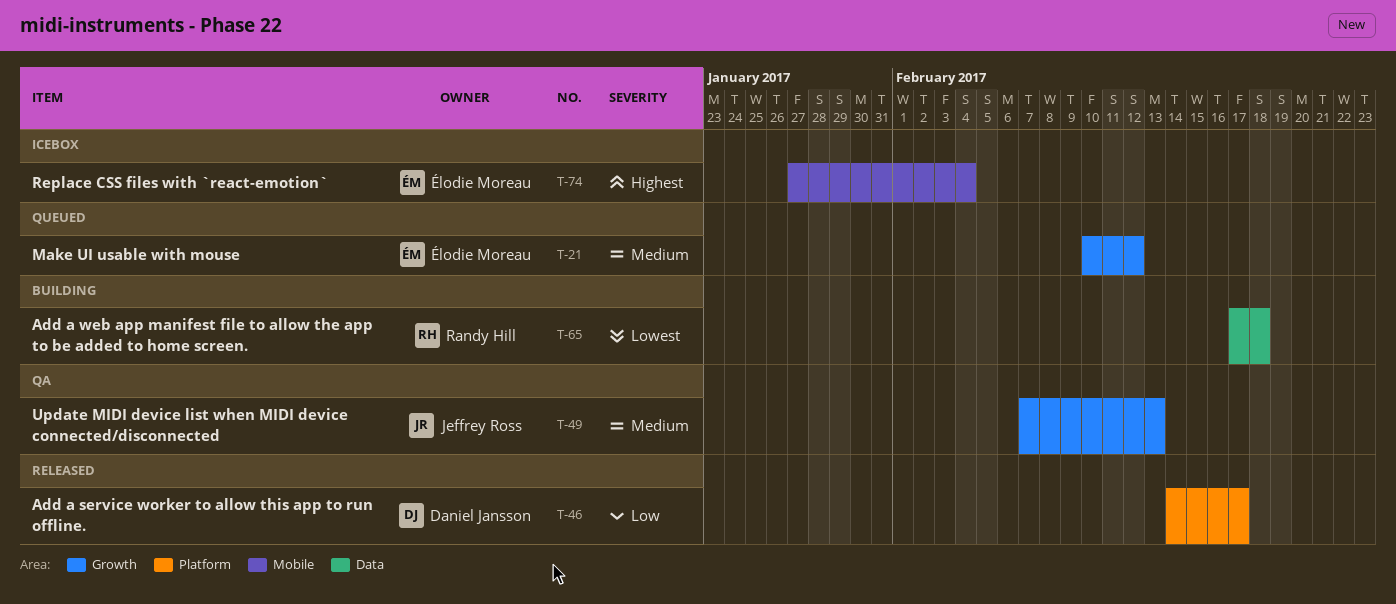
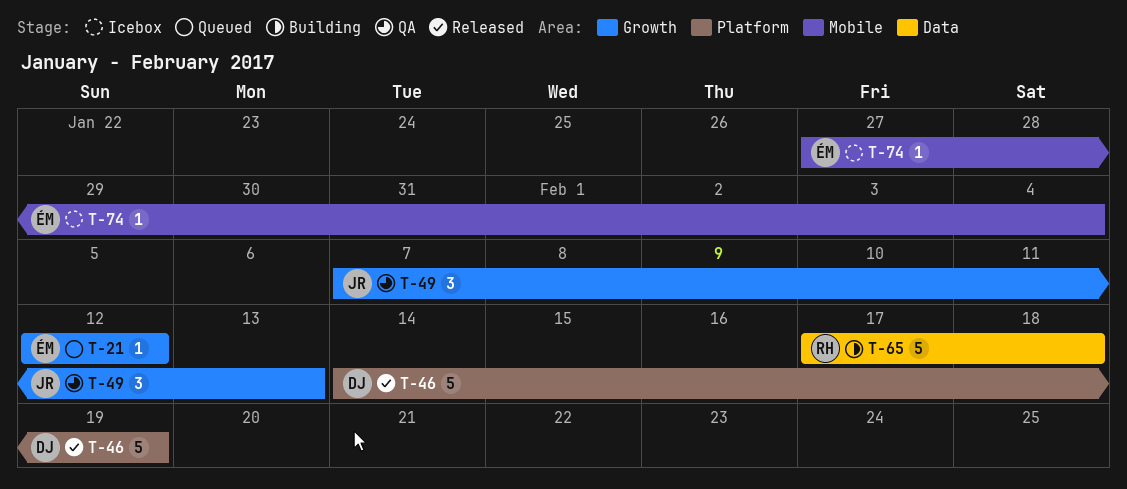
T-21, start: Feb 10 -> Feb 12
T-46, due: Feb 17 -> Feb 19

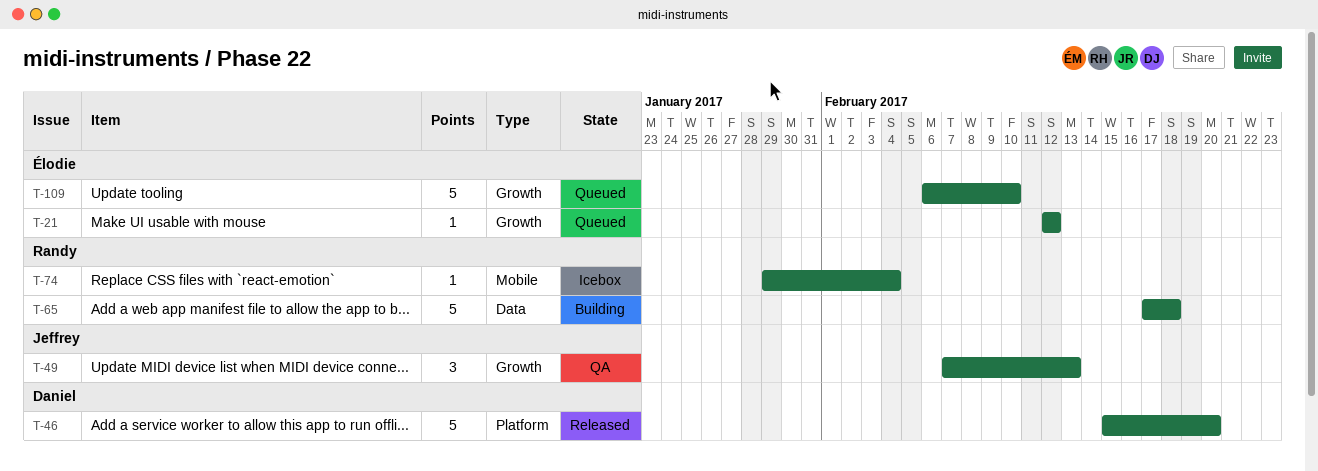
T-46, start: Feb 14 -> Feb 15
T-46, due: Feb 19 -> Feb 20
T-74, owner: Élodie -> Randy
T-74, start: Jan 27 -> Jan 29
T-109: none -> present

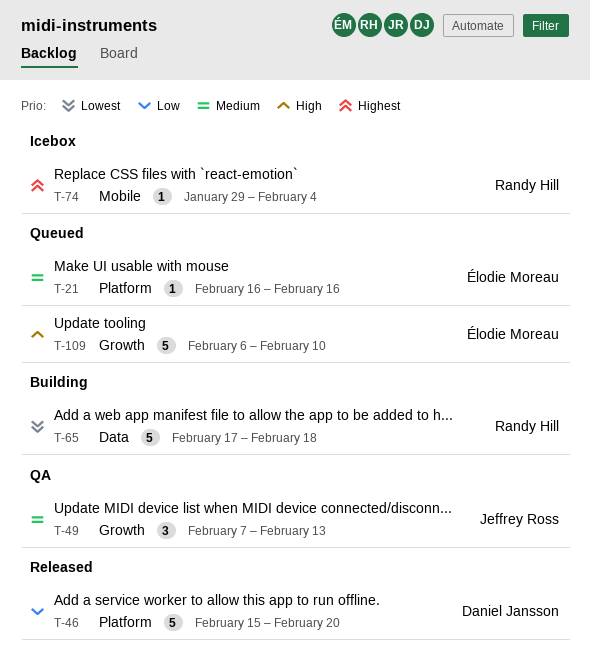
T-21, label: Growth -> Platform
T-21, start: Feb 12 -> Feb 16
T-21, due: Feb 12 -> Feb 16

